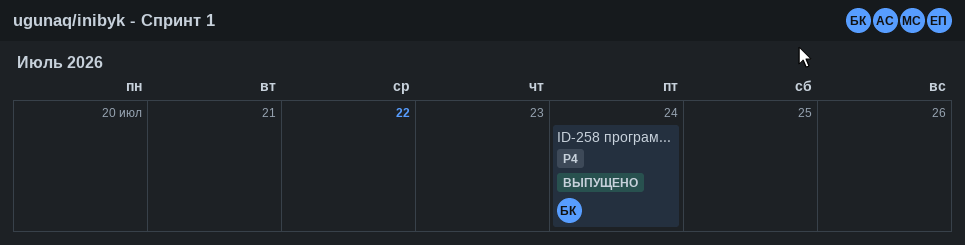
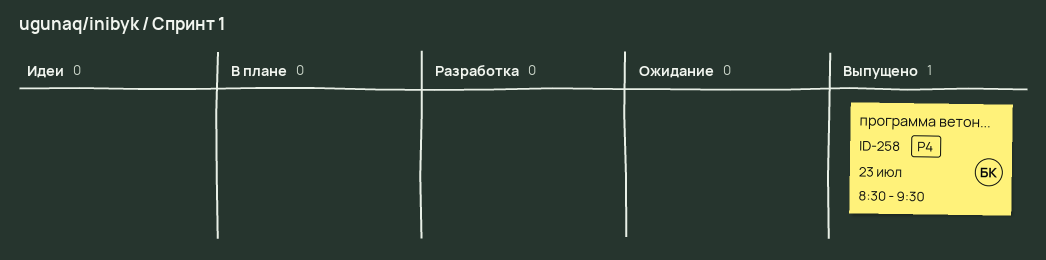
ID-258, day: Jul 24 -> Jul 23

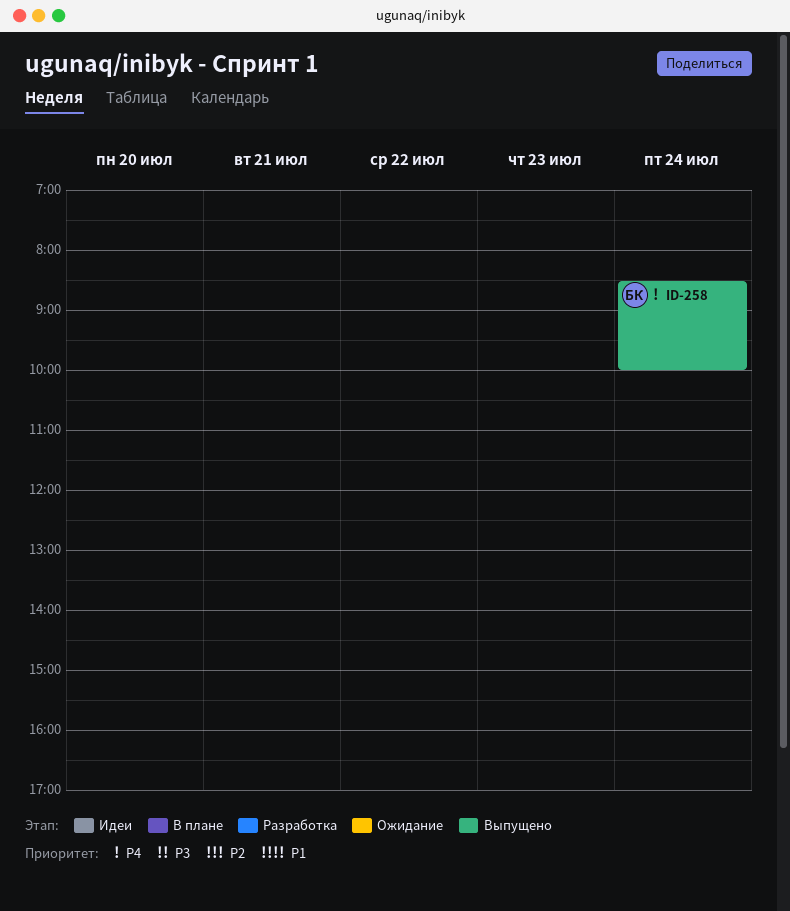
ID-258, day: Jul 23 -> Jul 24
ID-258, ends: 09:30 -> 10:00

